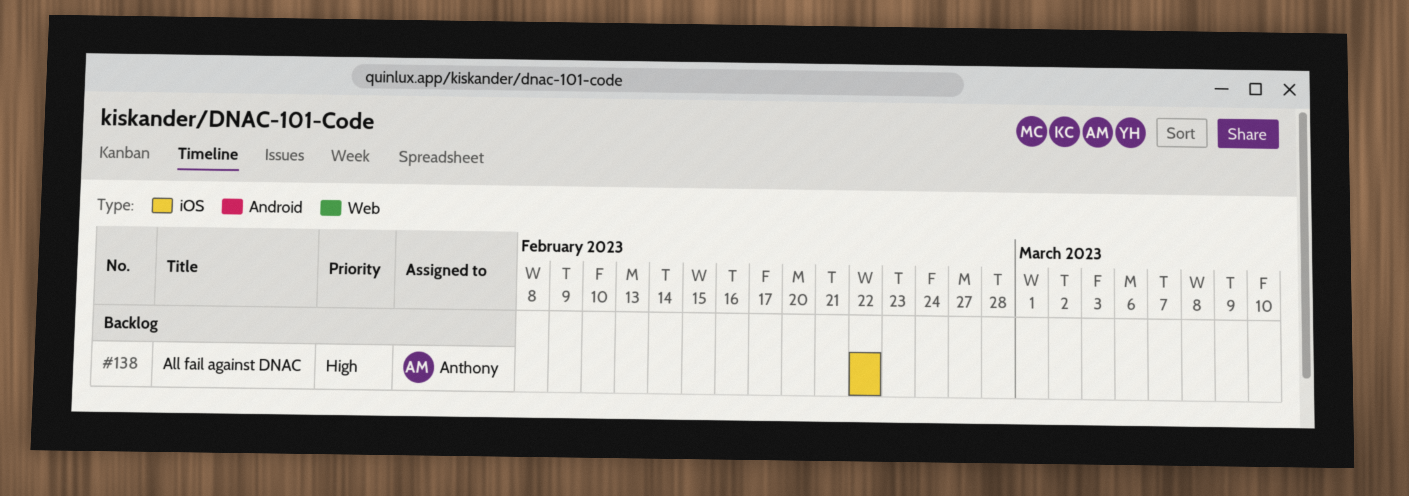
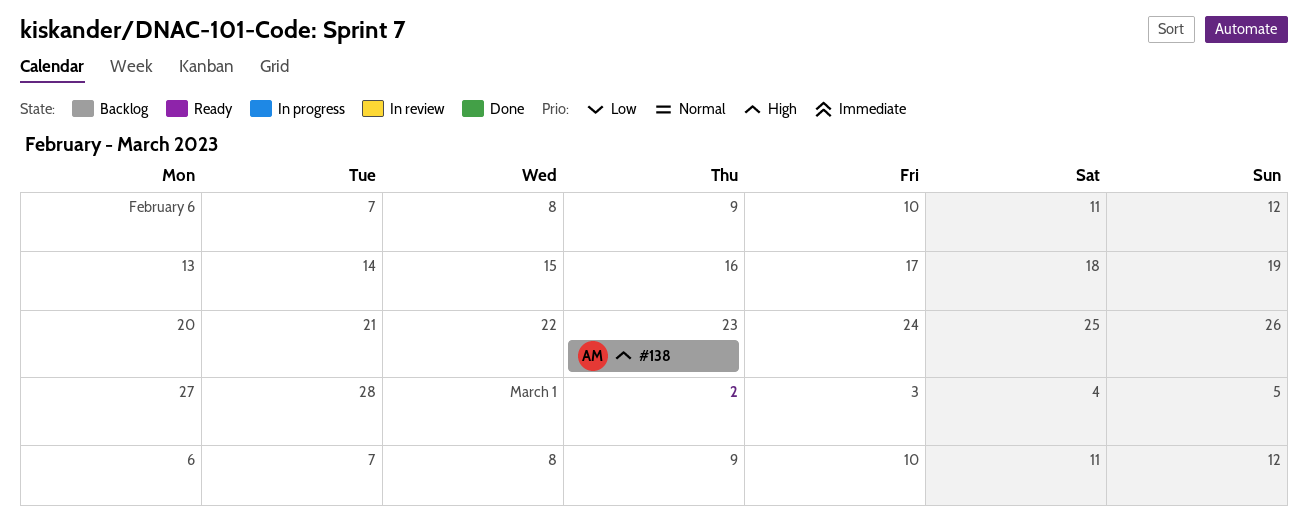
#138, start: Feb 22 -> Feb 23
#138, due: Feb 22 -> Feb 23

